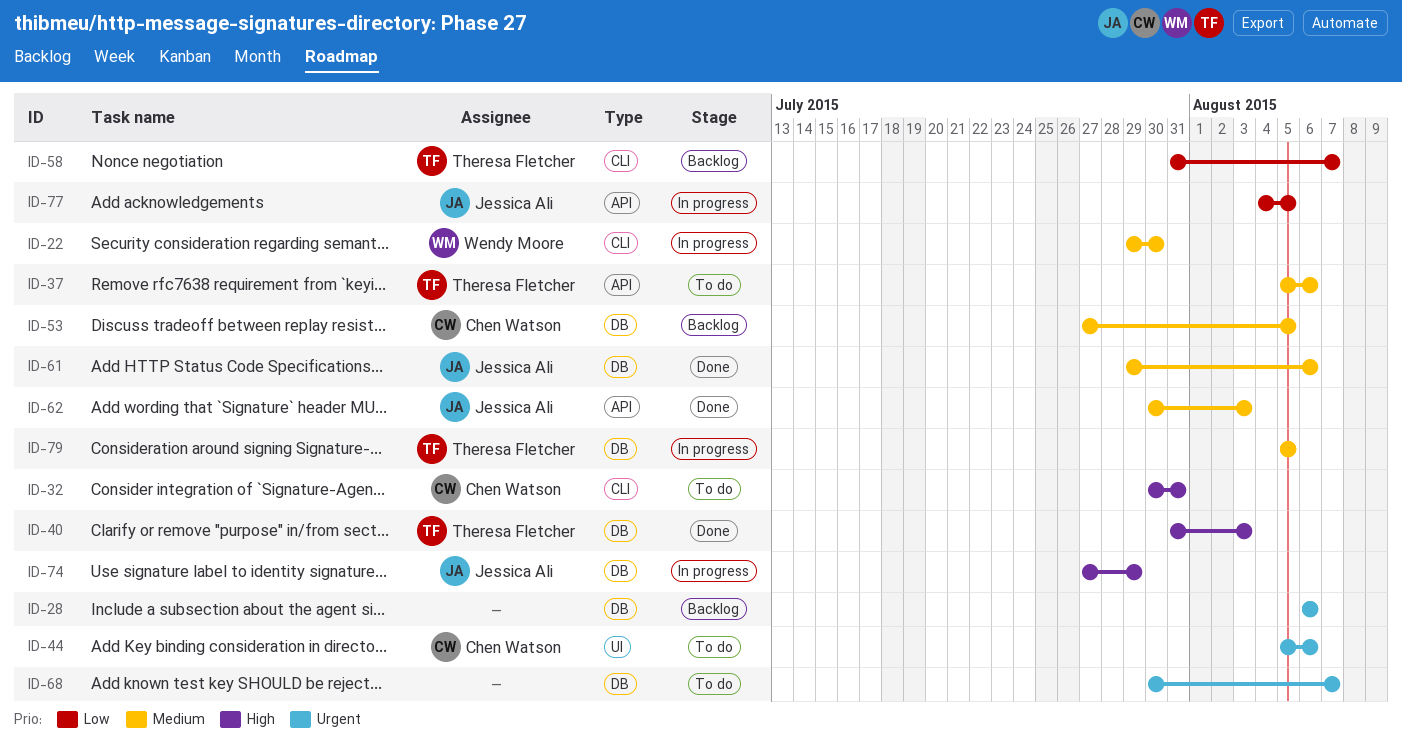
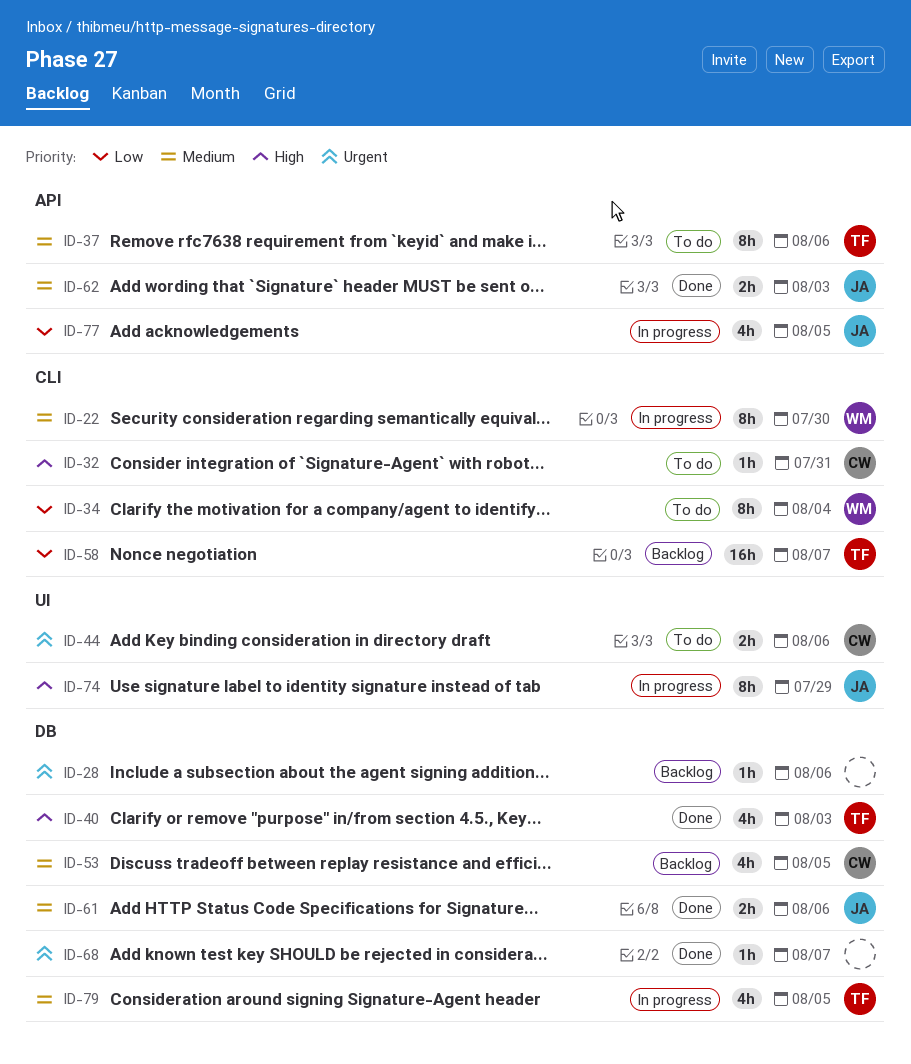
ID-34: none -> present
ID-68, status: To do -> Done
ID-74, label: DB -> UI

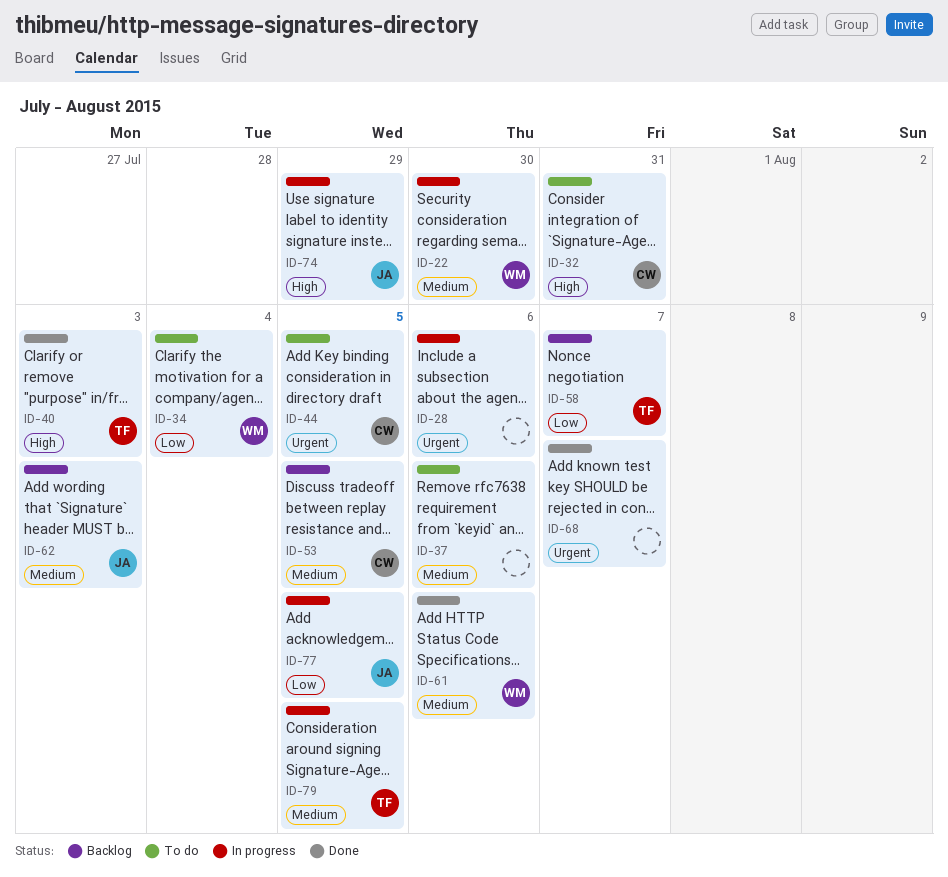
ID-28, status: Backlog -> In progress
ID-37, owner: TF -> none
ID-44, due: Aug 6 -> Aug 5
ID-61, owner: JA -> WM
ID-62, status: Done -> Backlog

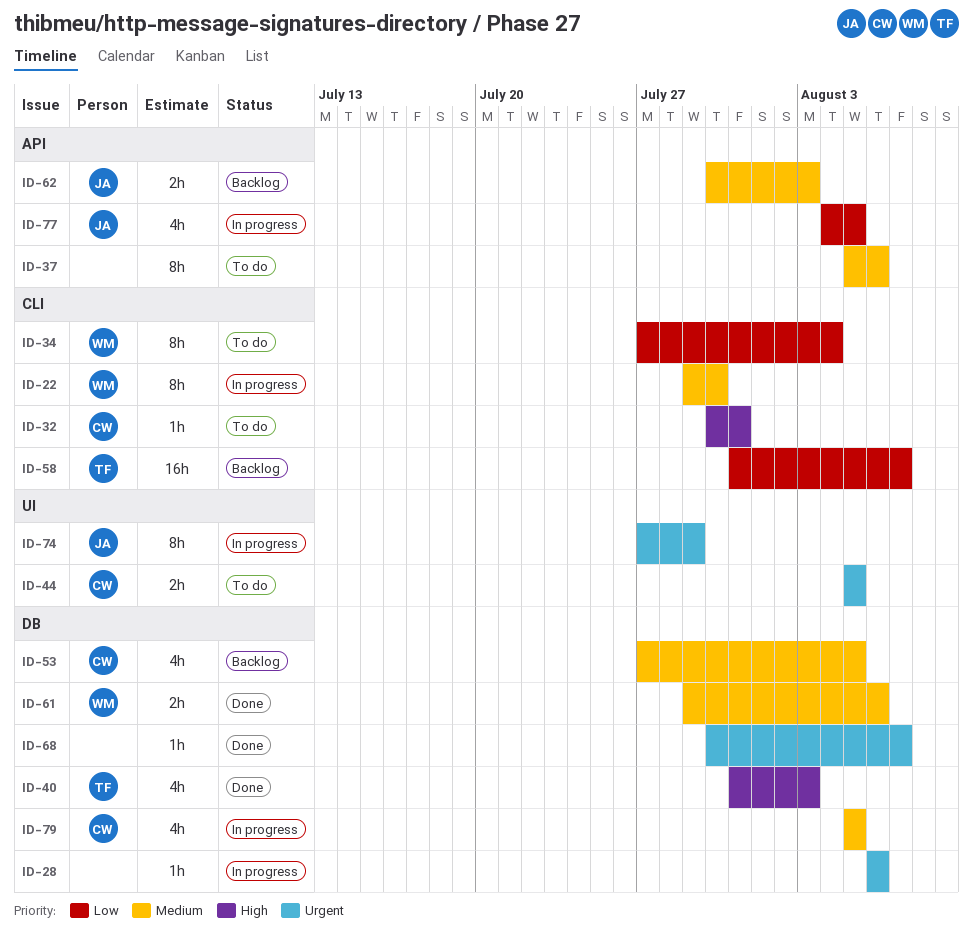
ID-74, priority: High -> Urgent
ID-79, owner: TF -> CW

